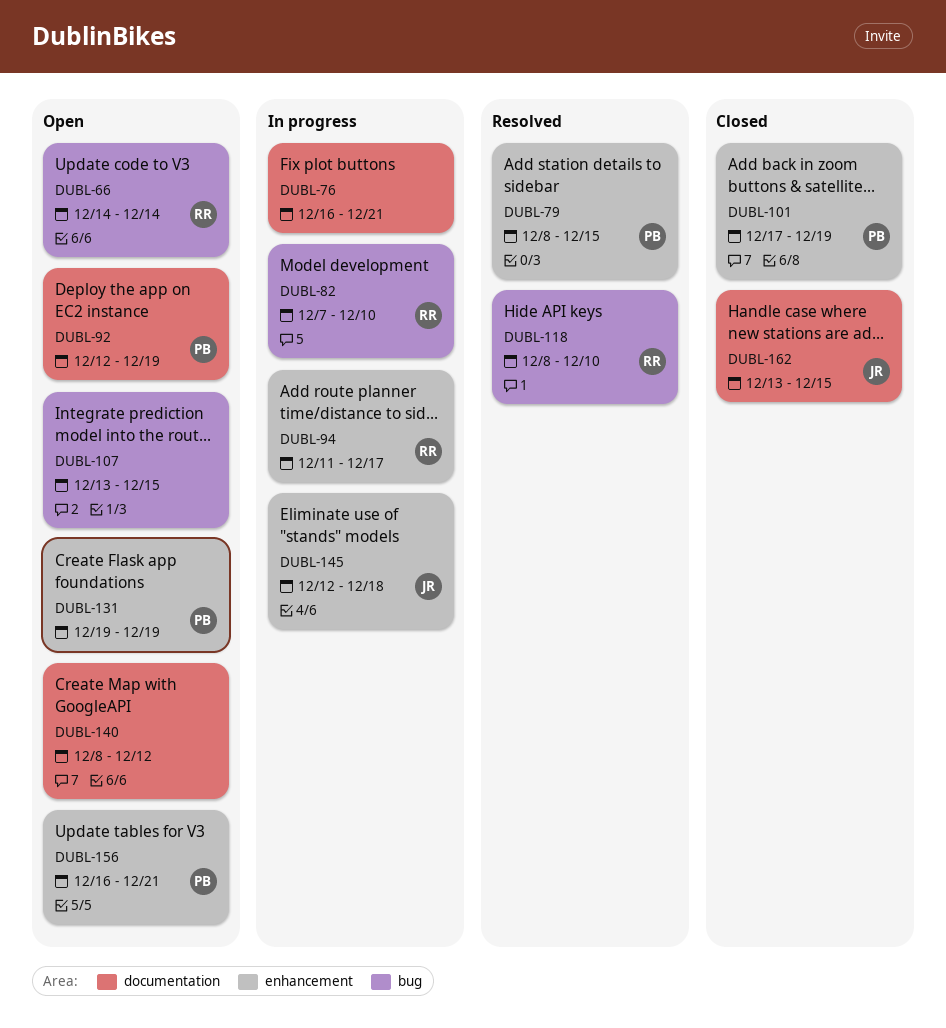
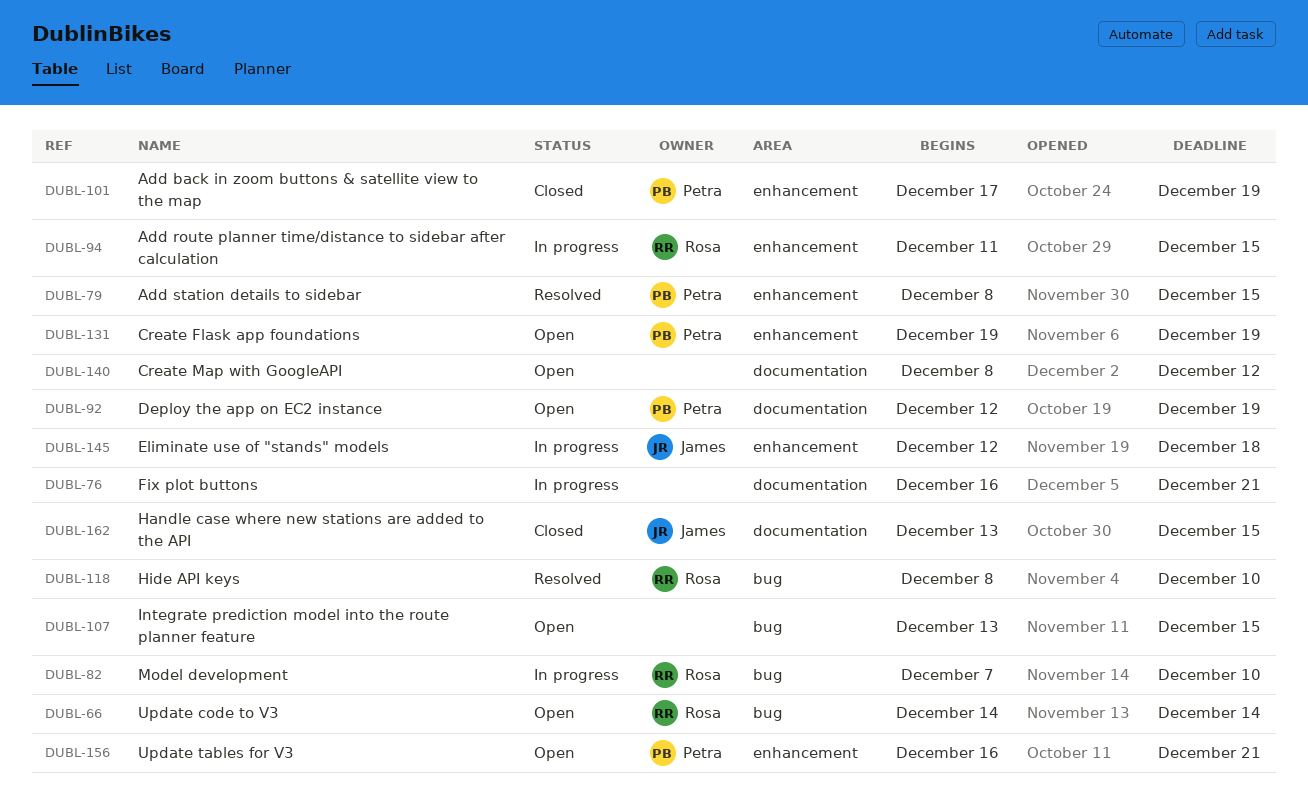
DUBL-94, due: Dec 17 -> Dec 15

